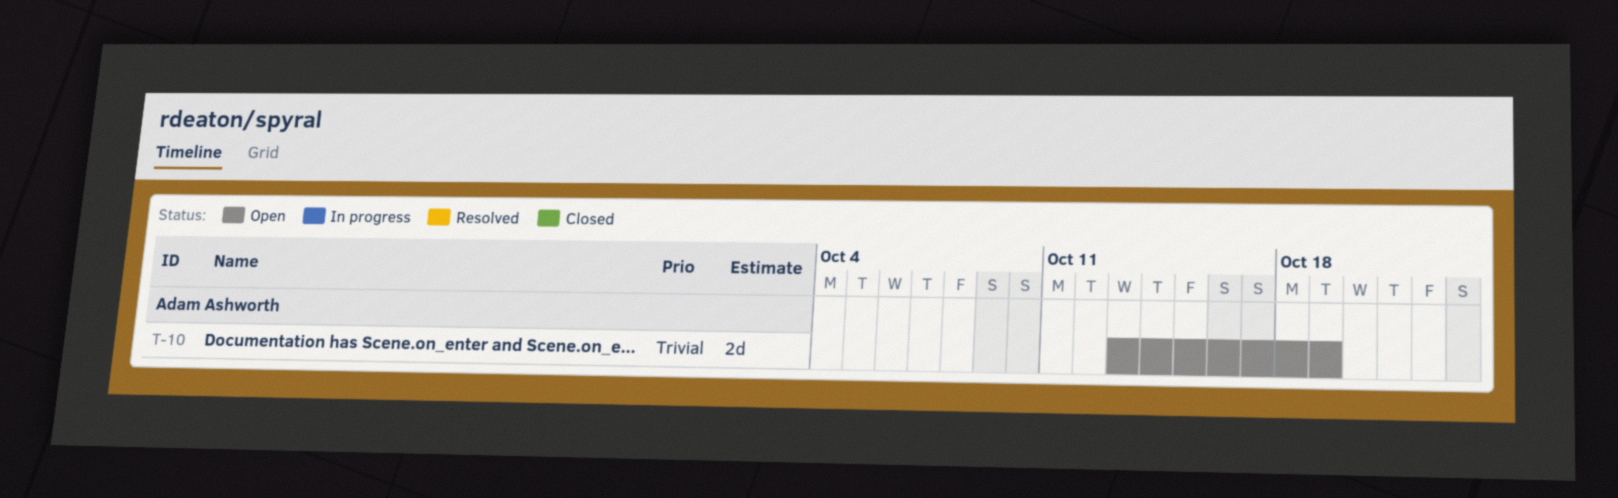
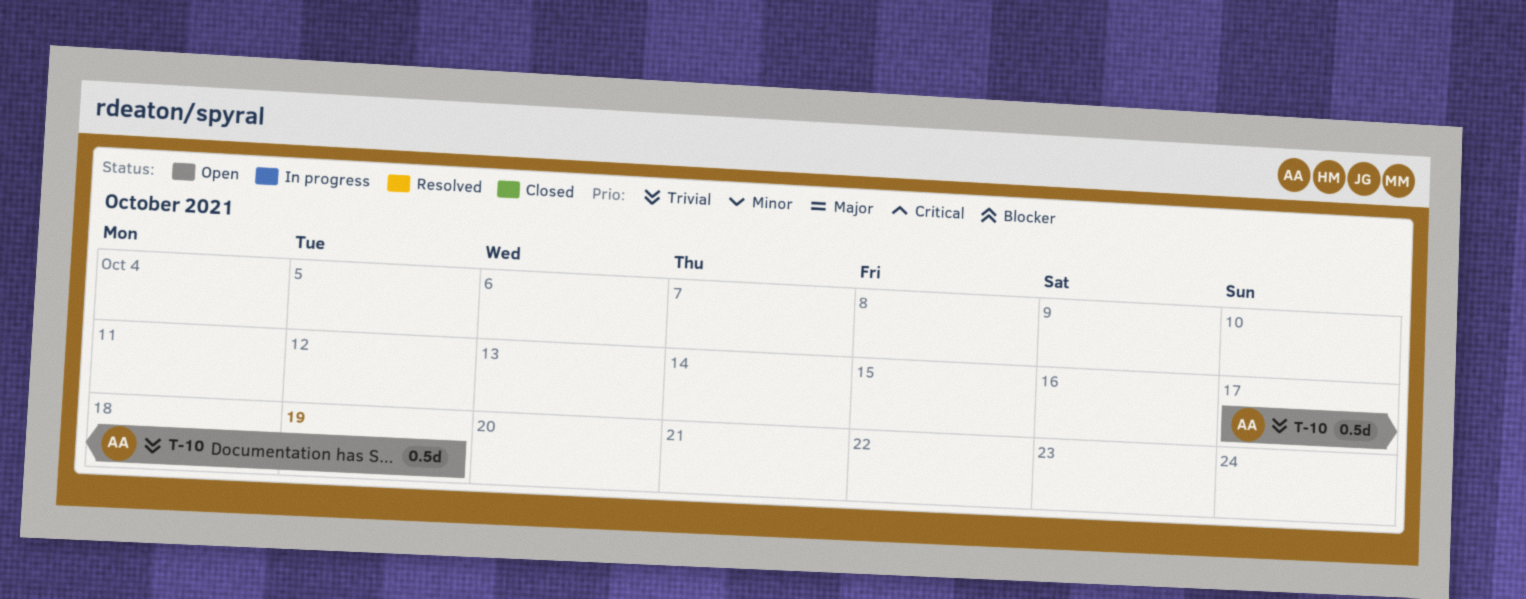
T-10, estimate: 2d -> 0.5d
T-10, start: Oct 13 -> Oct 17

